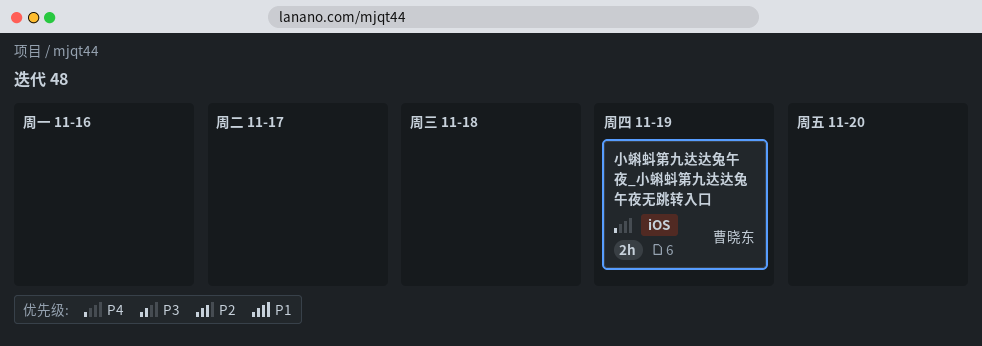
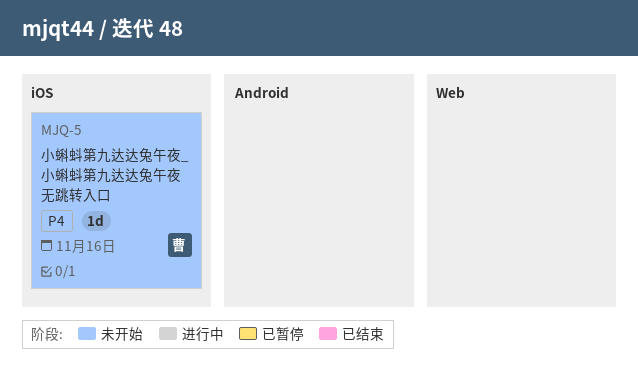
小蝌蚪第九达达兔午夜_小蝌蚪第九达达兔午夜无跳转入口, estimate: 2h -> 1d
小蝌蚪第九达达兔午夜_小蝌蚪第九达达兔午夜无跳转入口, due: Nov 19 -> Nov 16

